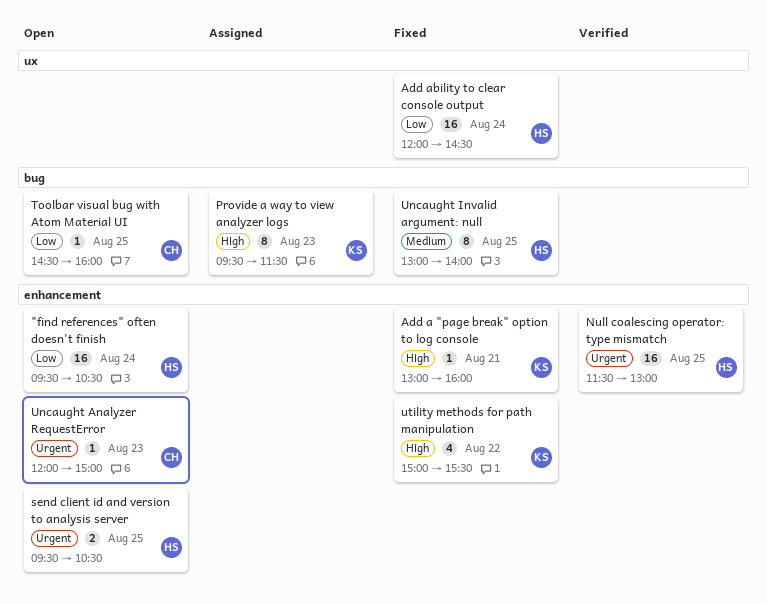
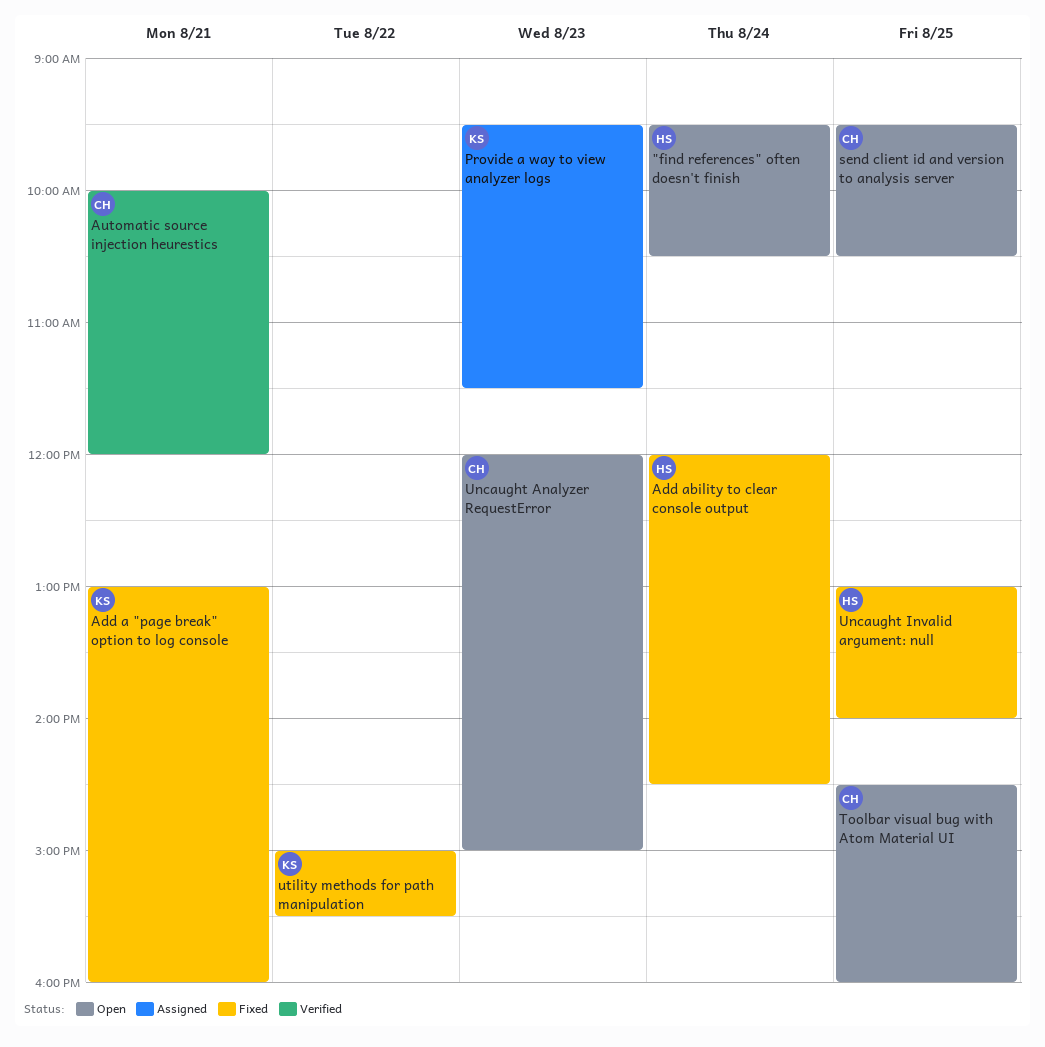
Automatic source injection heurestics: none -> present
Null coalescing operator: type mismatch: present -> none
send client id and version to analysis server, owner: HS -> CH

